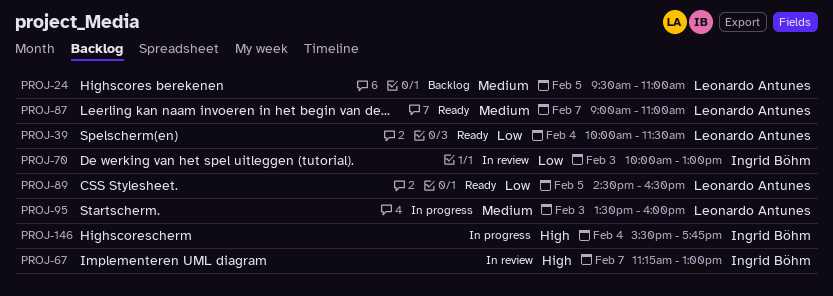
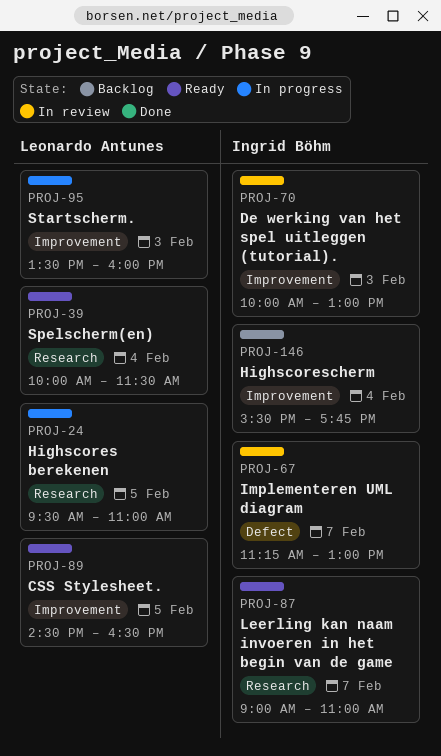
PROJ-24, status: Backlog -> In progress
PROJ-87, owner: Leonardo Antunes -> Ingrid Böhm
PROJ-146, status: In progress -> Backlog

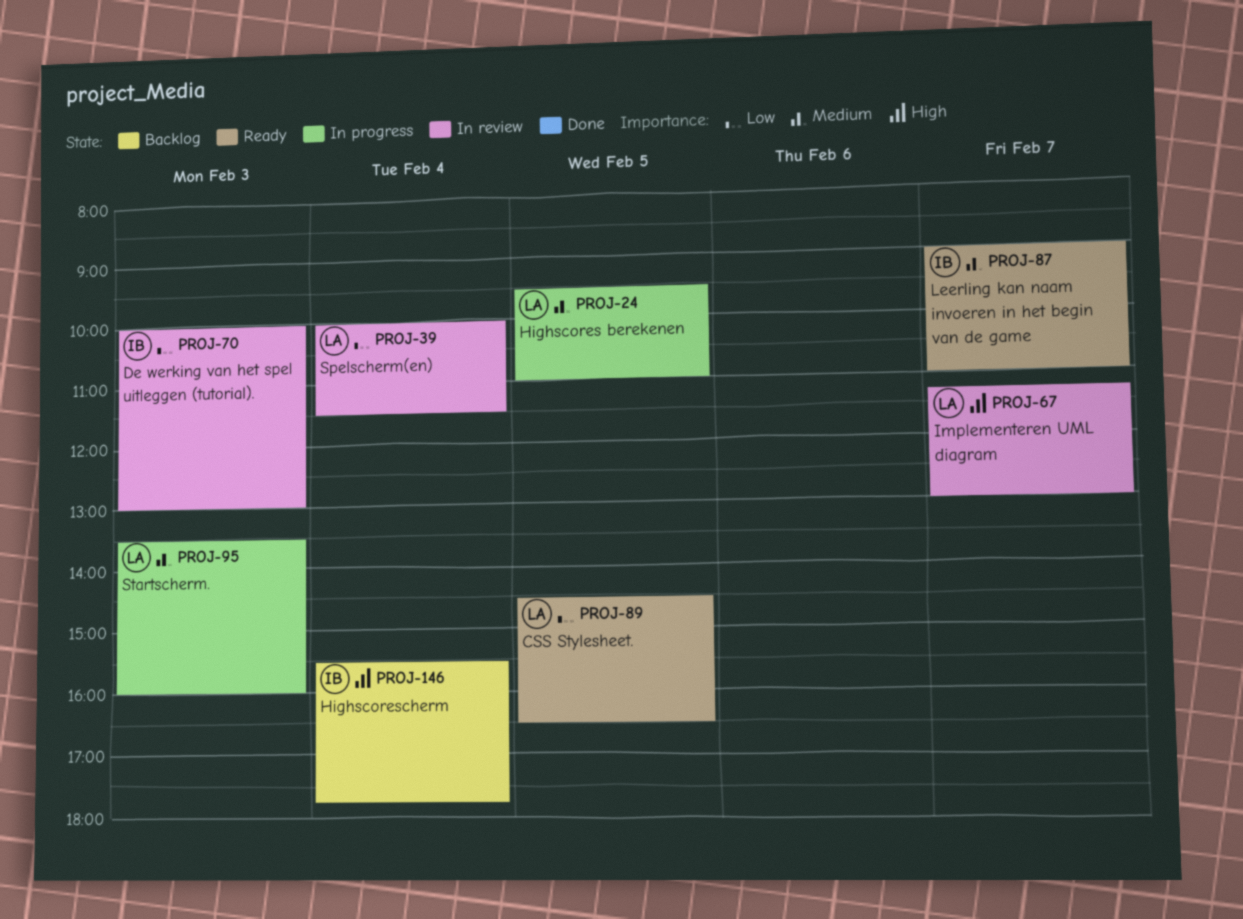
PROJ-39, status: Ready -> In review
PROJ-67, owner: Ingrid Böhm -> Leonardo Antunes

